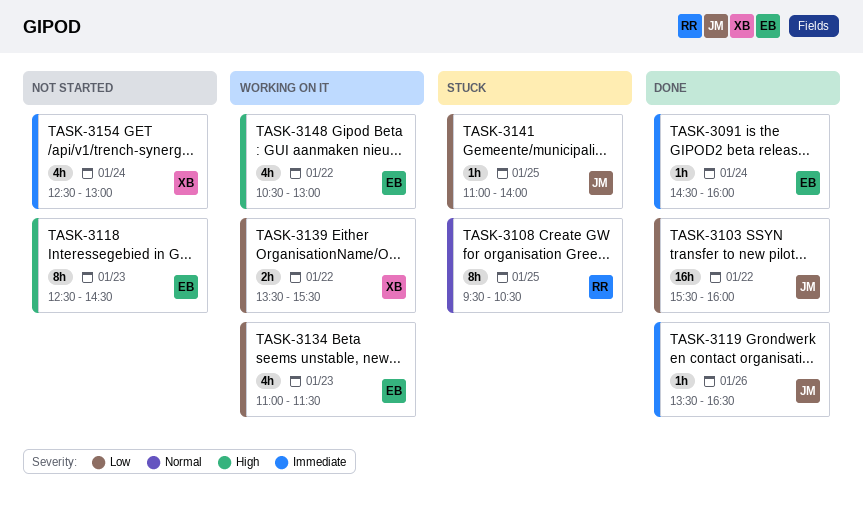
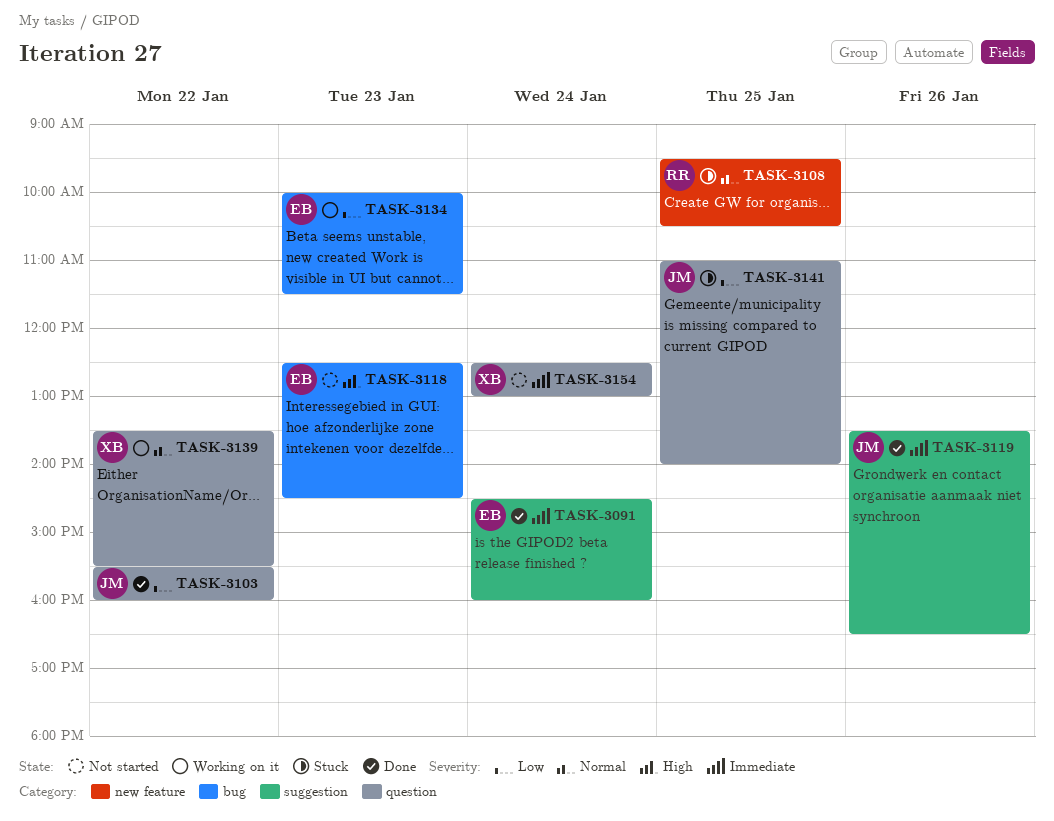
TASK-3134, begins: 11:00 -> 10:00
TASK-3139, priority: Low -> Normal
TASK-3148: present -> none

